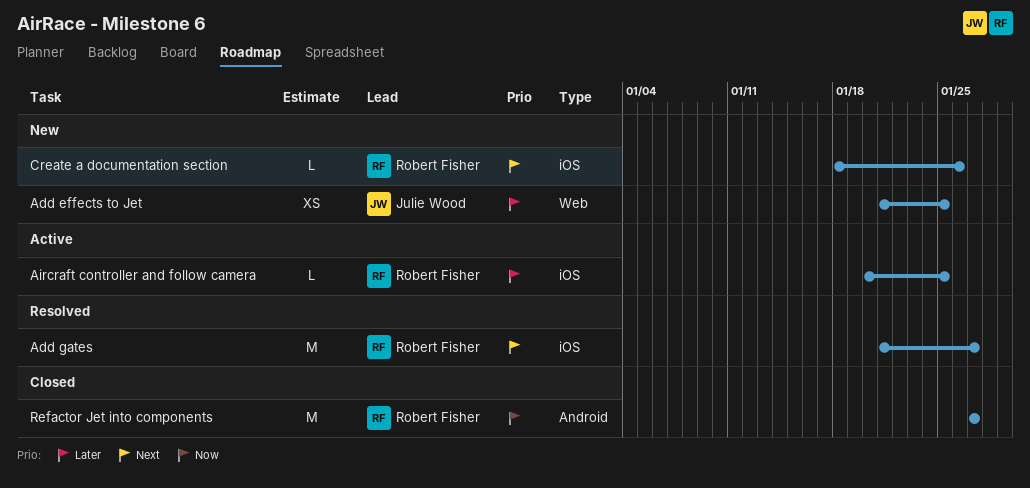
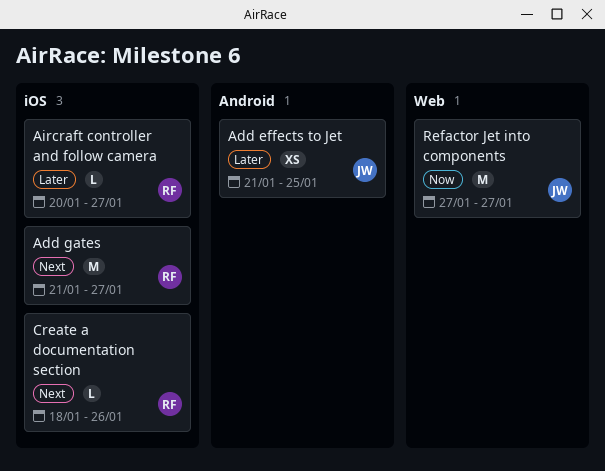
Add effects to Jet, label: Web -> Android
Aircraft controller and follow camera, due: Jan 25 -> Jan 27
Refactor Jet into components, owner: Robert Fisher -> Julie Wood
Refactor Jet into components, label: Android -> Web

